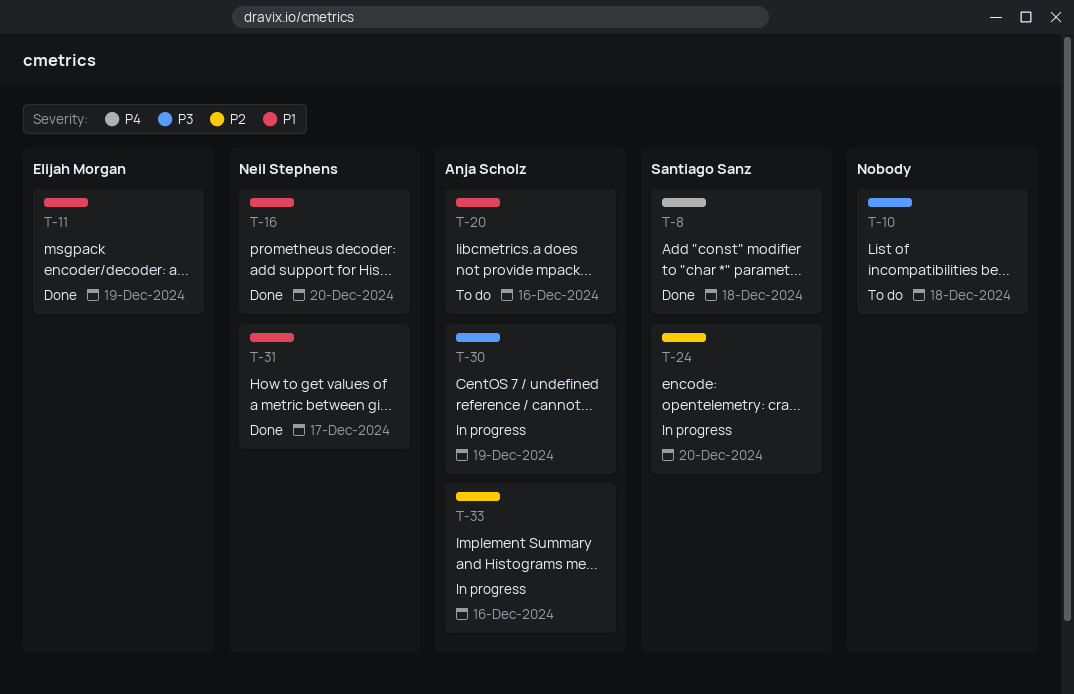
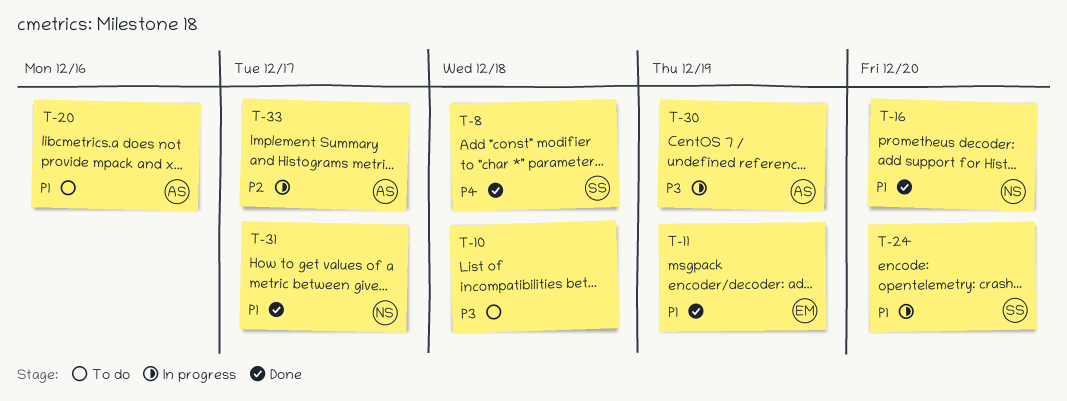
T-24, priority: P2 -> P1
T-33, due: Dec 16 -> Dec 17

